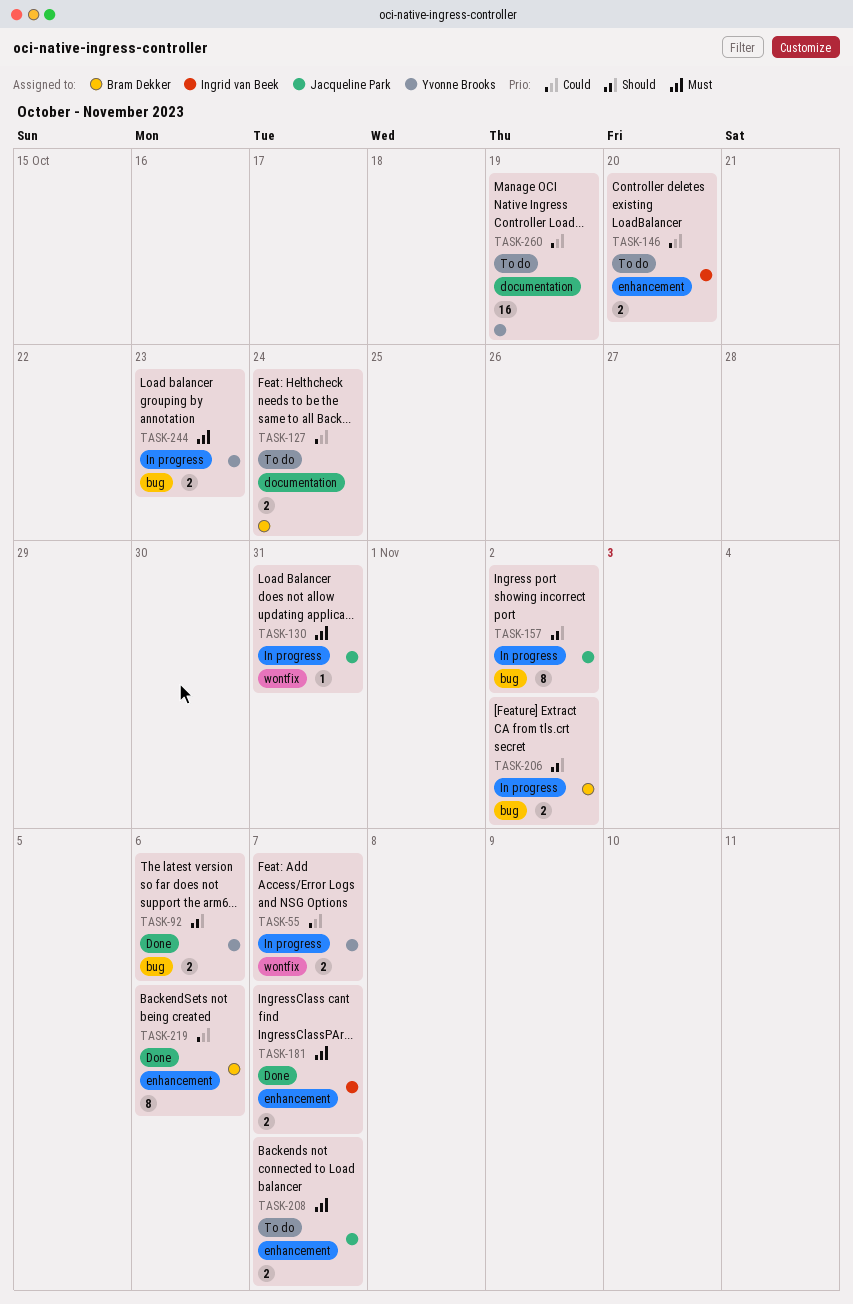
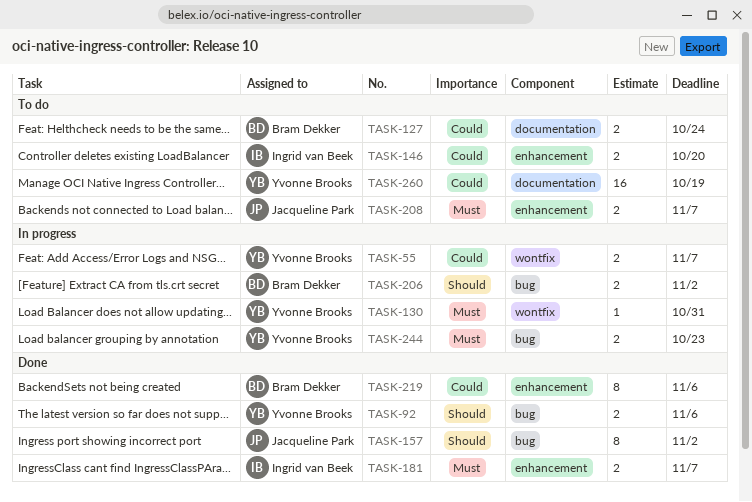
TASK-130, owner: Jacqueline Park -> Yvonne Brooks
TASK-157, status: In progress -> Done

